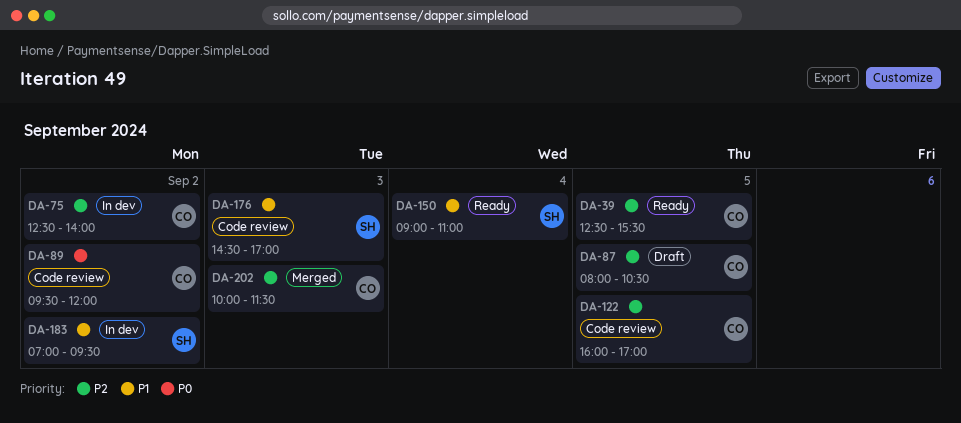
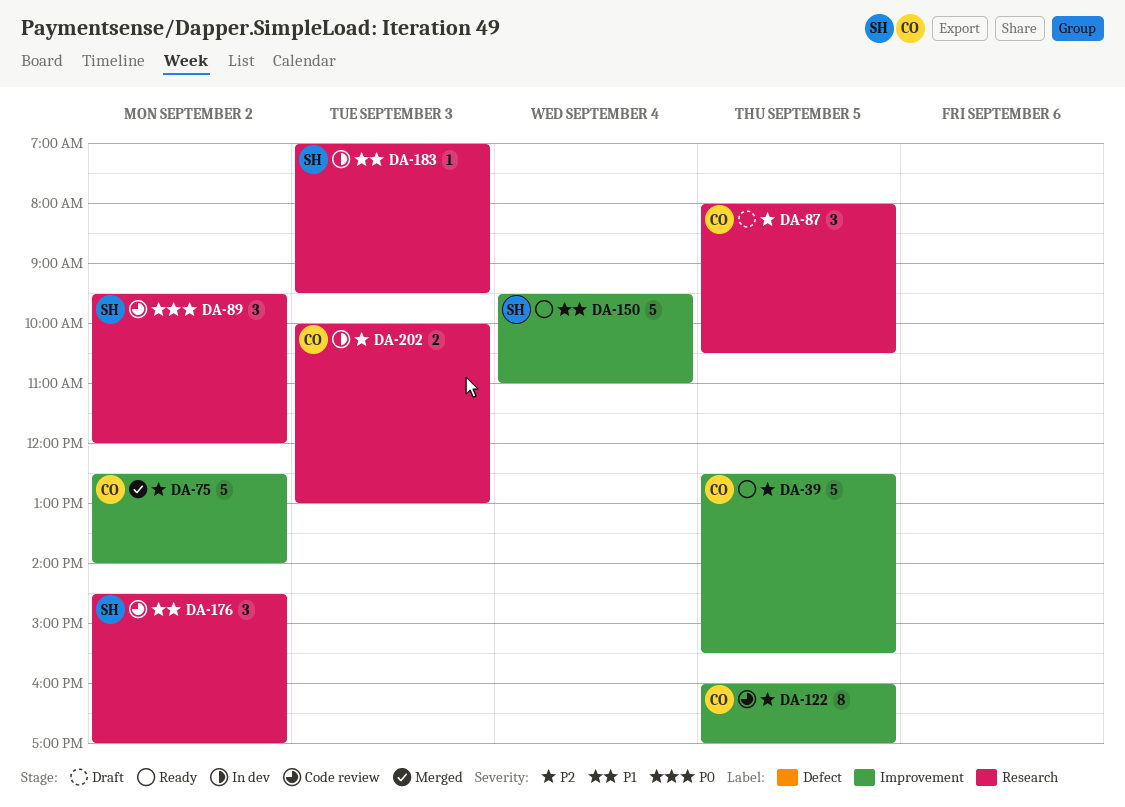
DA-75, status: In dev -> Merged
DA-89, owner: CO -> SH
DA-150, begins: 09:00 -> 09:30
DA-176, day: Sep 3 -> Sep 2
DA-183, day: Sep 2 -> Sep 3
DA-202, status: Merged -> In dev
DA-202, ends: 11:30 -> 13:00

